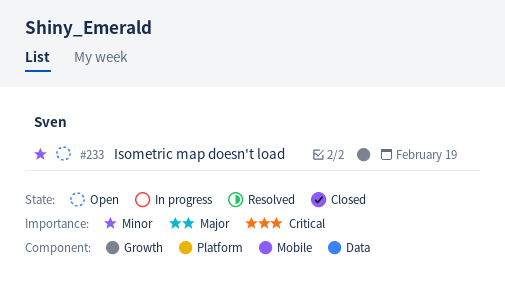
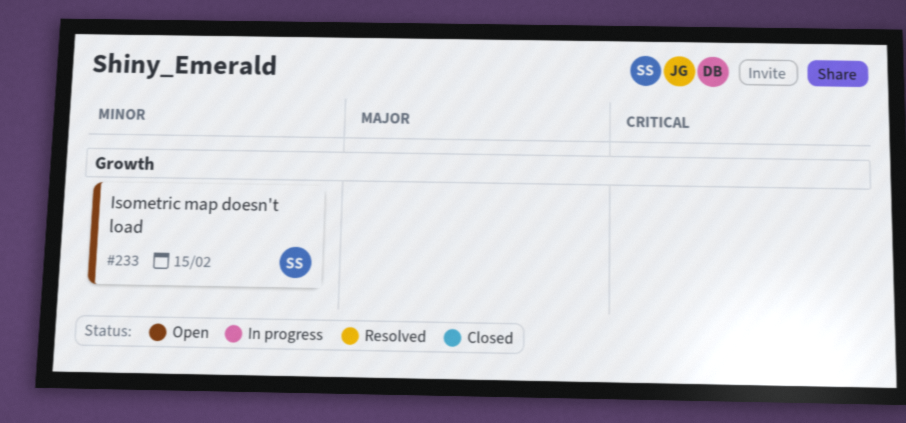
#233, due: Feb 19 -> Feb 15

